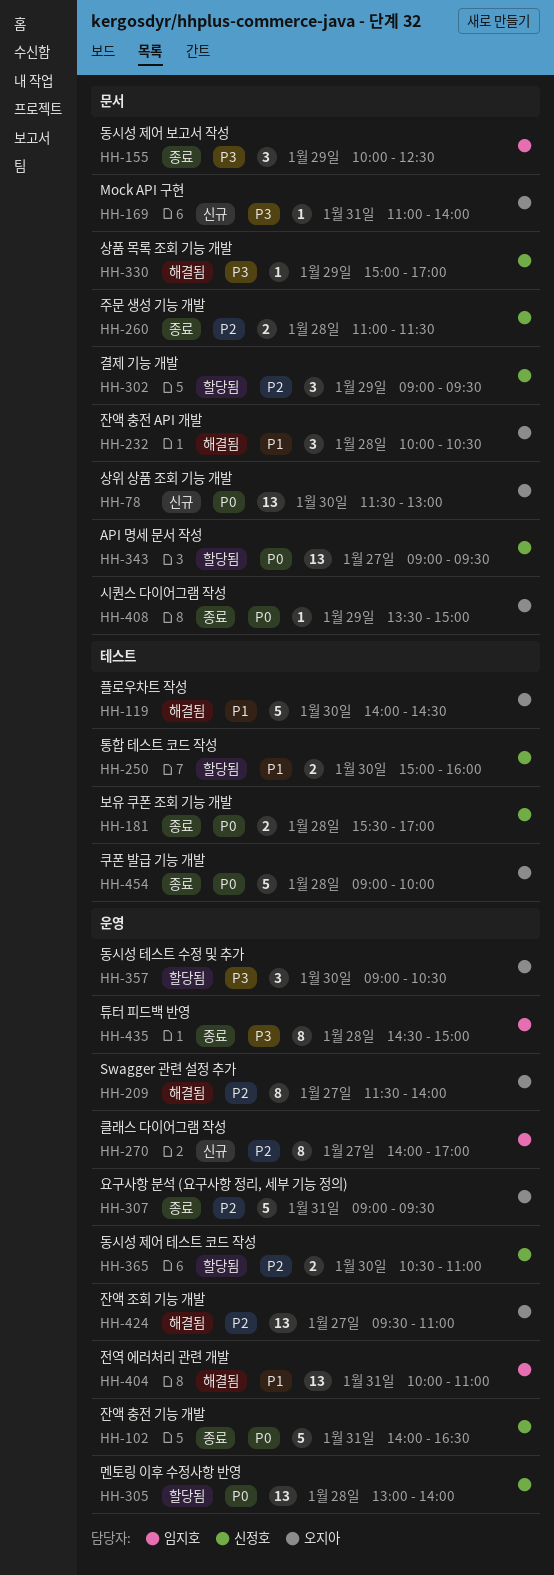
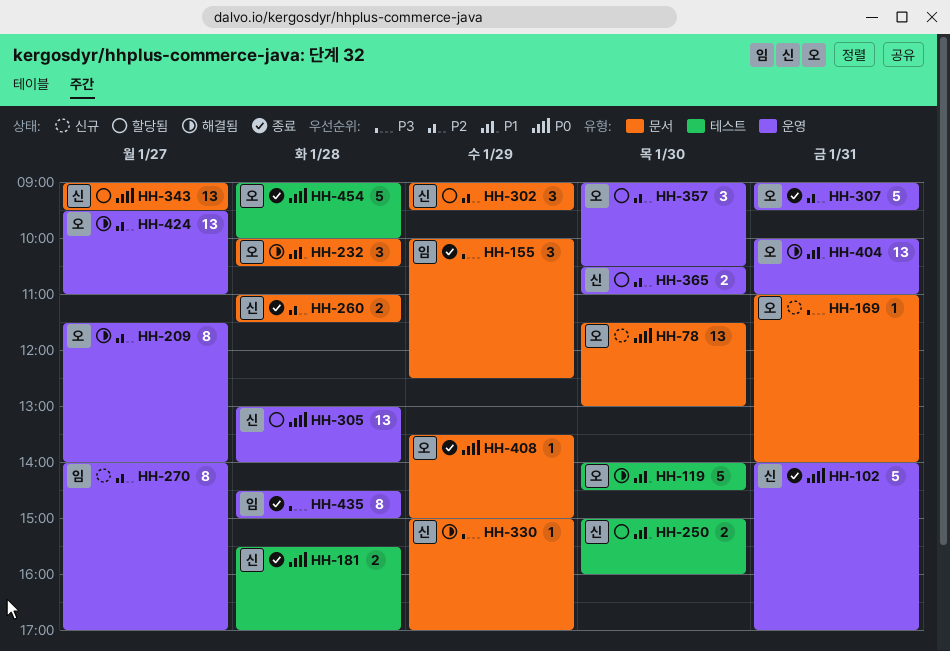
HH-102, ends: 16:30 -> 17:00
HH-357, priority: P3 -> P2
HH-404, owner: 임지호 -> 오지아

